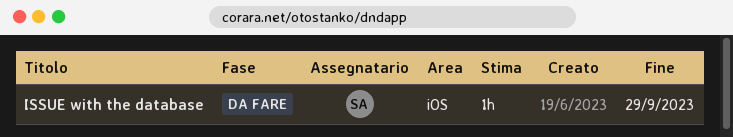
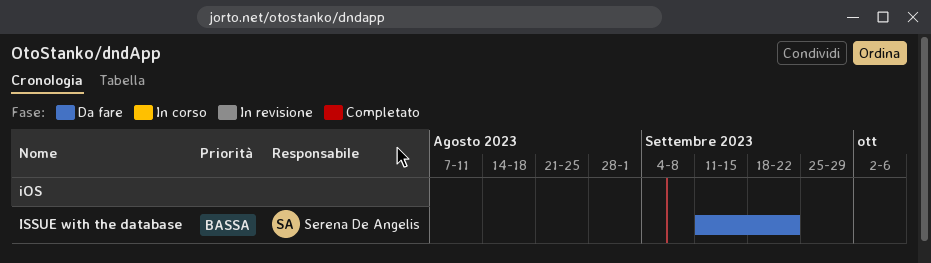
ISSUE with the database, due: Sep 29 -> Sep 22

